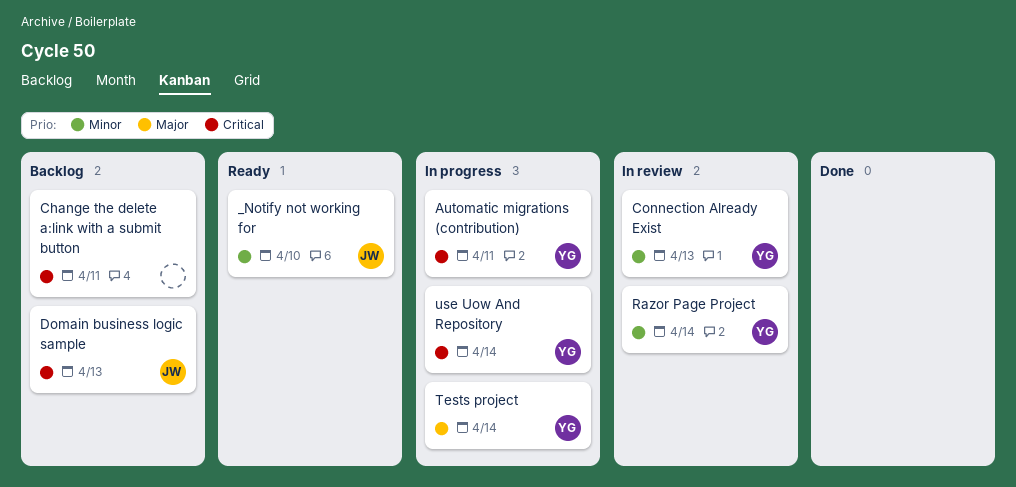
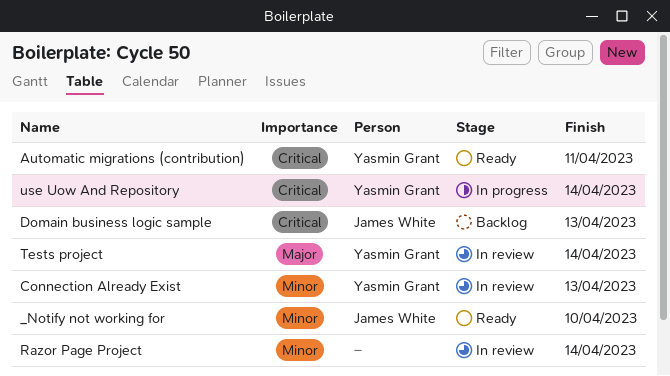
Automatic migrations (contribution), status: In progress -> Ready
Change the delete a:link with a submit button: present -> none
Razor Page Project, owner: Yasmin Grant -> none
Tests project, status: In progress -> In review

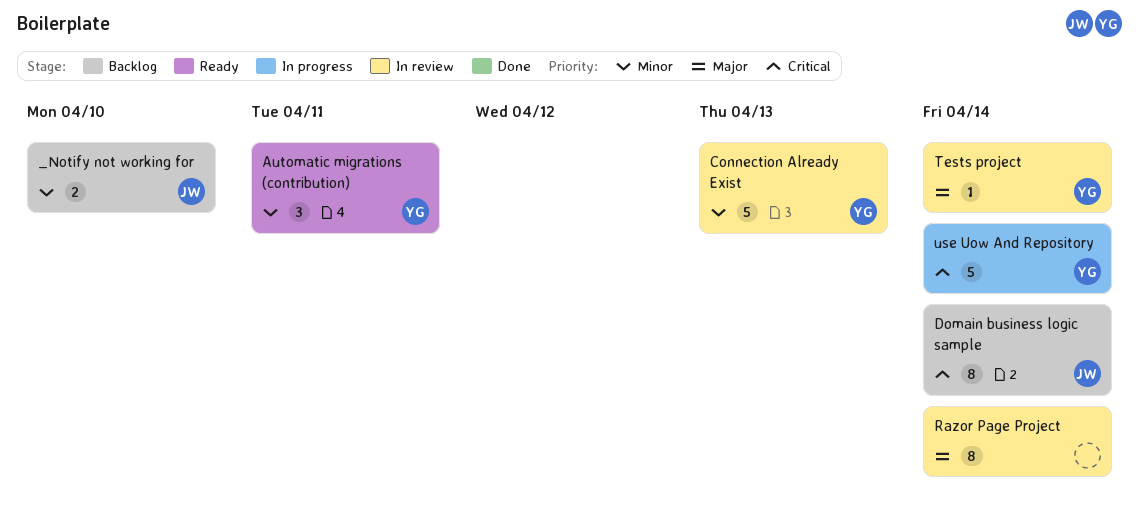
_Notify not working for, status: Ready -> Backlog
Automatic migrations (contribution), priority: Critical -> Minor
Domain business logic sample, due: Apr 13 -> Apr 14
Razor Page Project, priority: Minor -> Major

